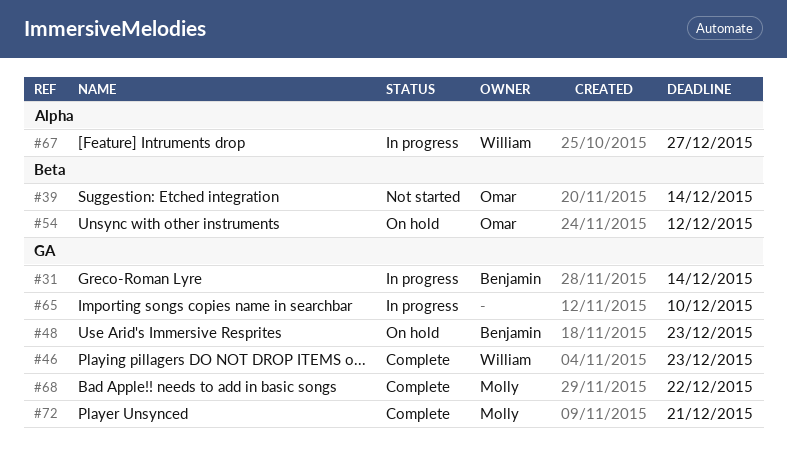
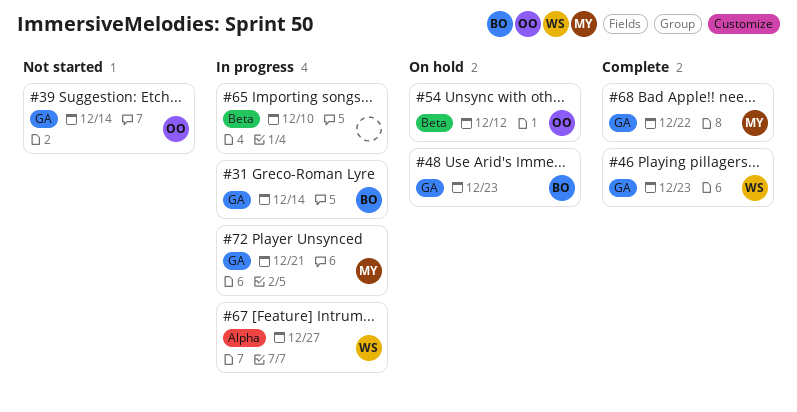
#39, label: Beta -> GA
#65, label: GA -> Beta
#72, status: Complete -> In progress

